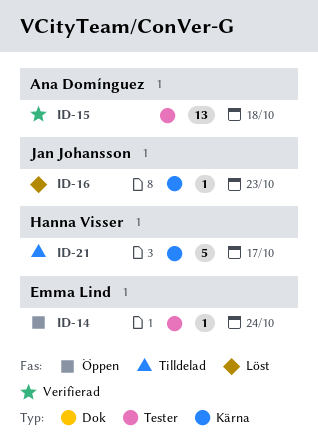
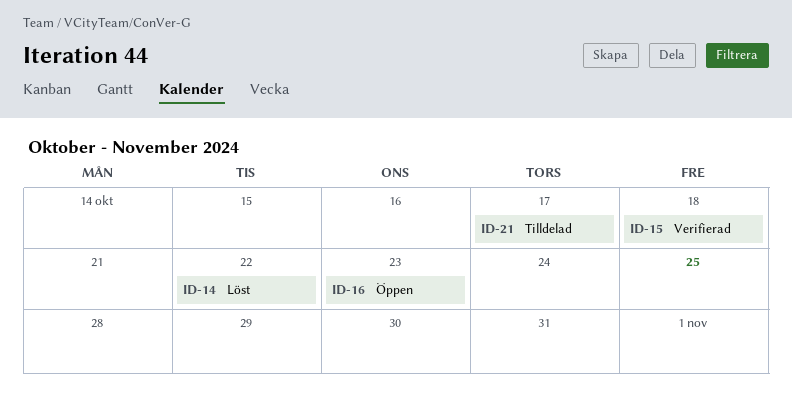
ID-14, status: Öppen -> Löst
ID-14, due: Oct 24 -> Oct 22
ID-16, status: Löst -> Öppen

